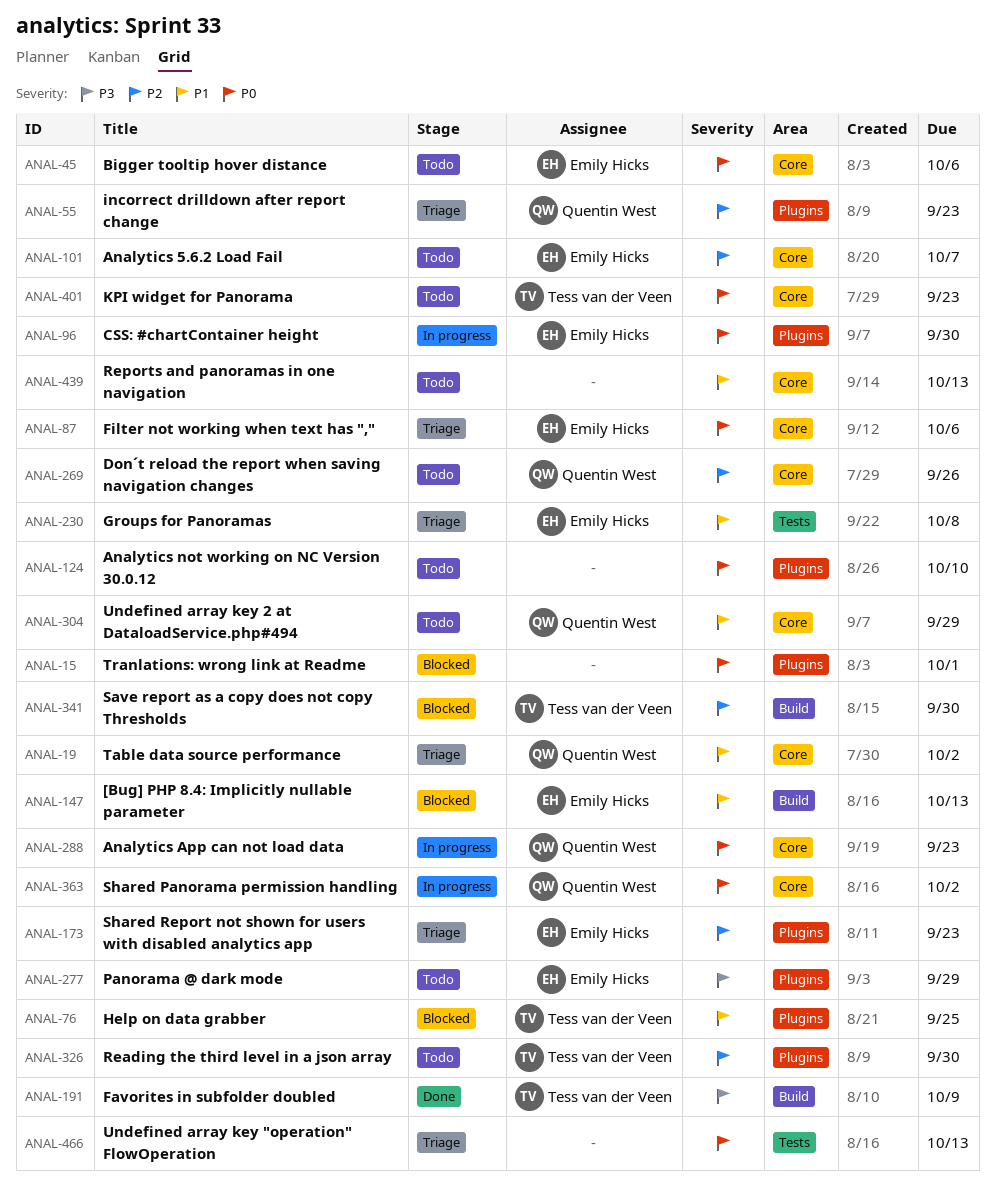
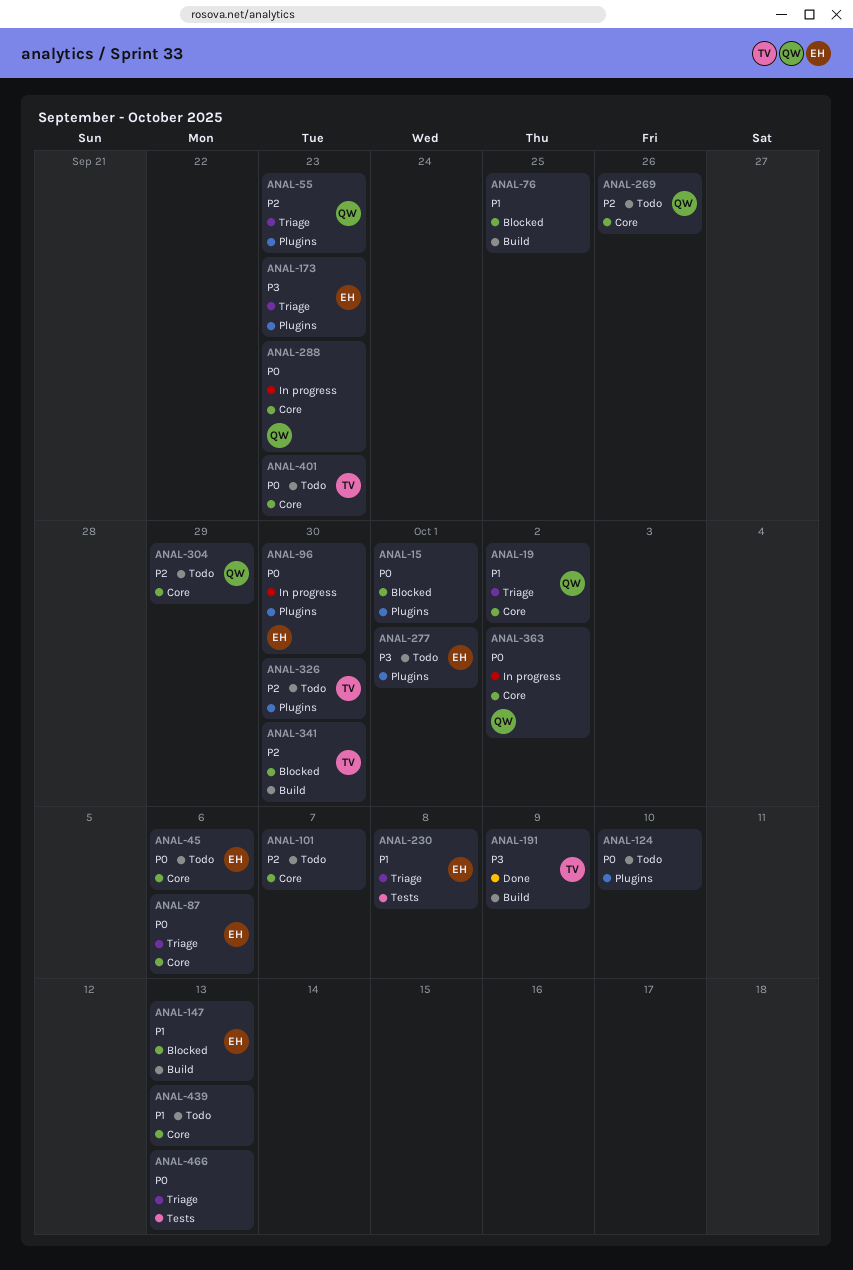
ANAL-76, owner: Tess van der Veen -> none
ANAL-76, label: Plugins -> Build
ANAL-101, owner: Emily Hicks -> none
ANAL-173, priority: P2 -> P3
ANAL-277, due: Sep 29 -> Oct 1
ANAL-304, priority: P1 -> P2

